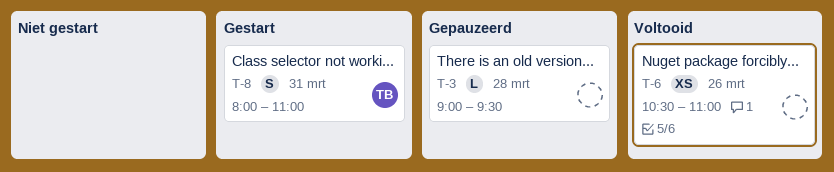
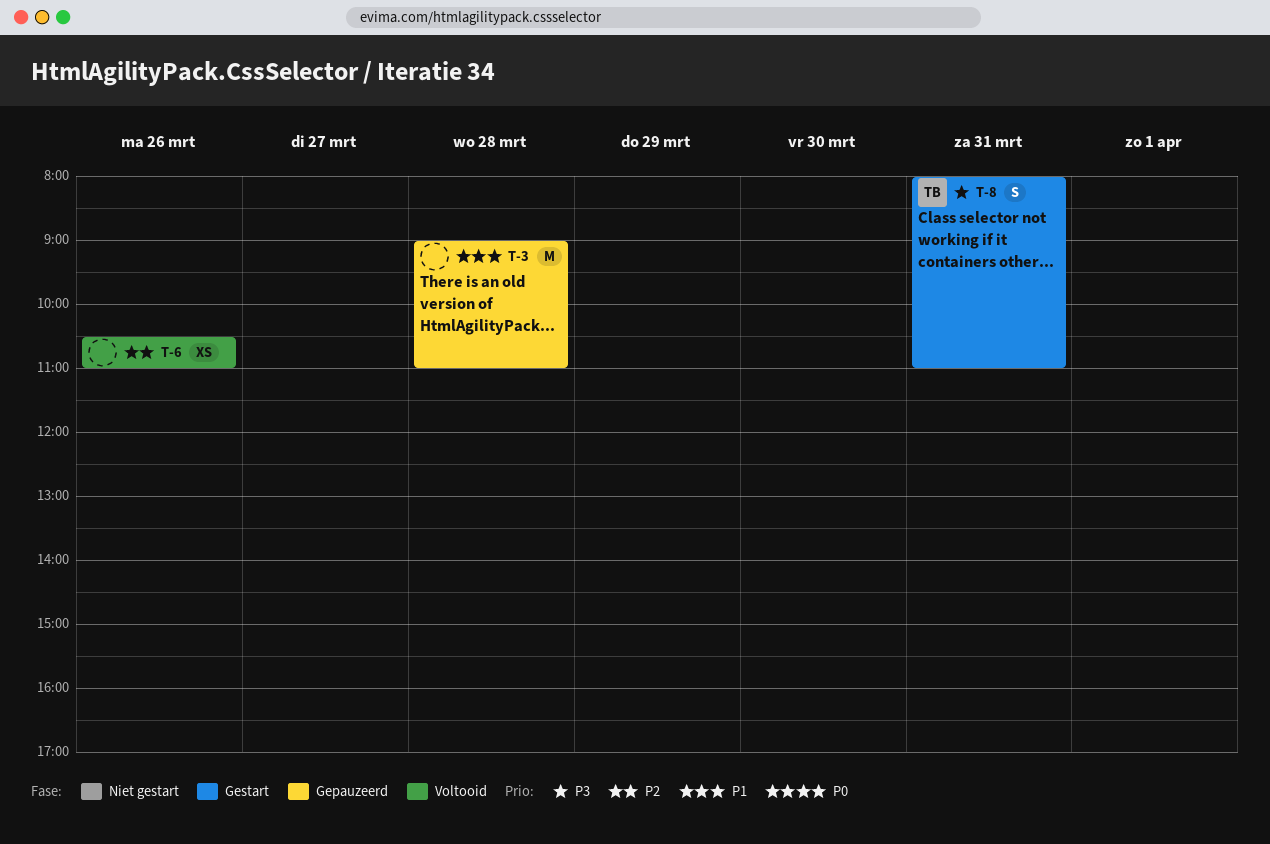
T-3, estimate: L -> M
T-3, ends: 09:30 -> 11:00

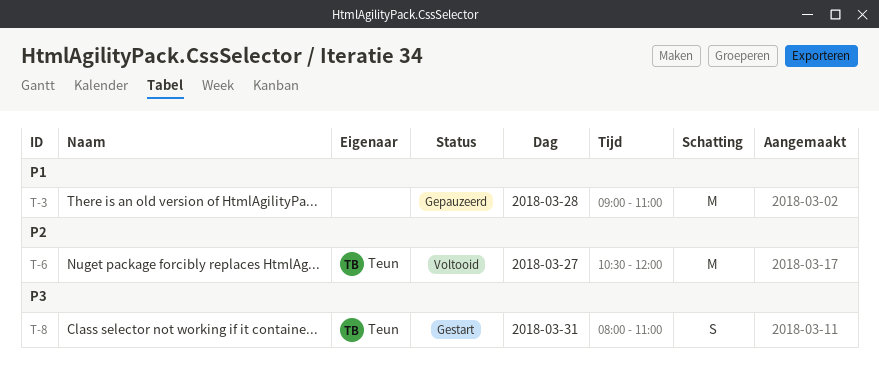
T-6, owner: none -> Teun
T-6, estimate: XS -> M
T-6, day: Mar 26 -> Mar 27
T-6, ends: 11:00 -> 12:00

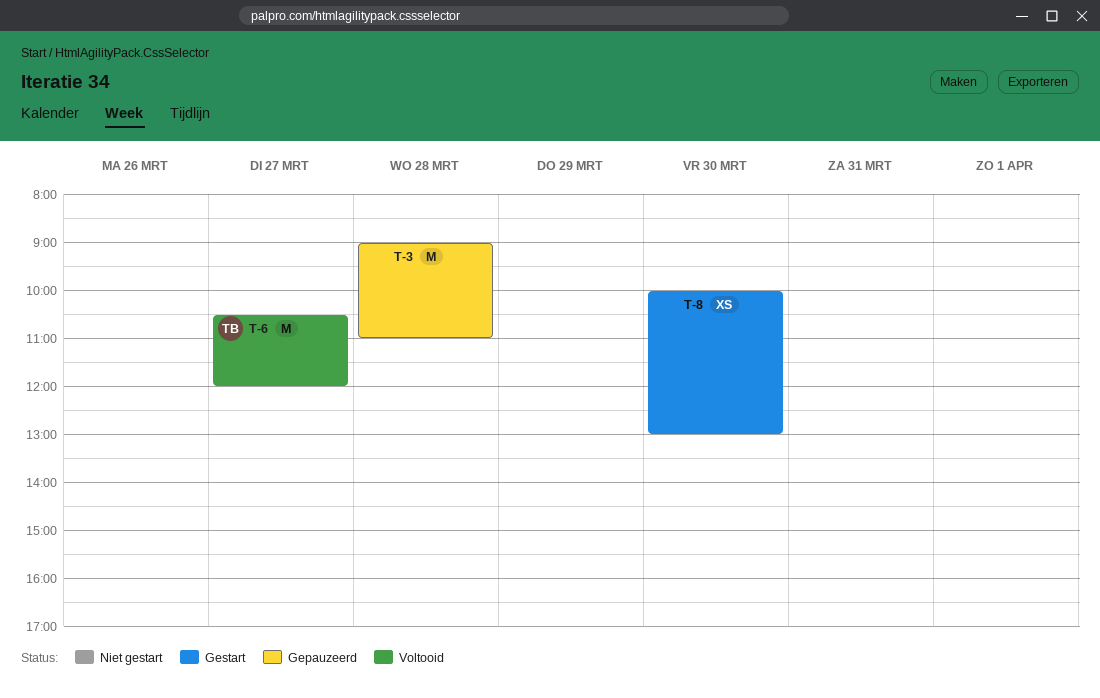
T-8, owner: Teun -> none
T-8, estimate: S -> XS
T-8, day: Mar 31 -> Mar 30
T-8, begins: 08:00 -> 10:00
T-8, ends: 11:00 -> 13:00

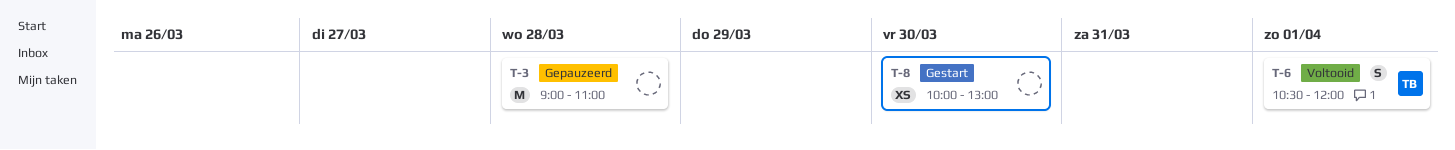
T-6, estimate: M -> S
T-6, day: Mar 27 -> Apr 1

